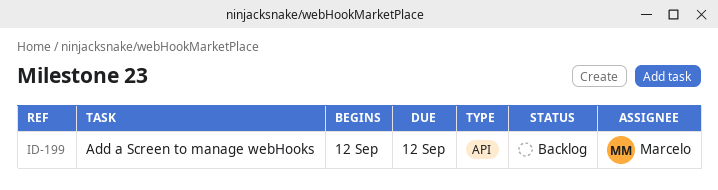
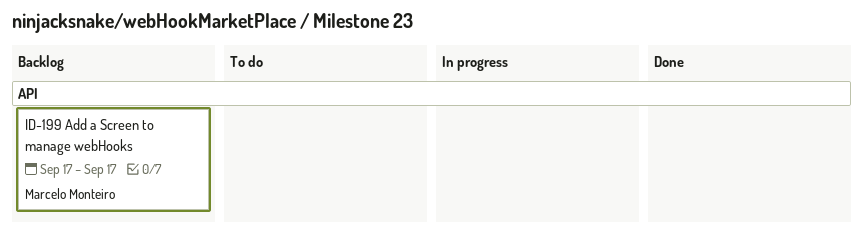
ID-199, start: Sep 12 -> Sep 17
ID-199, due: Sep 12 -> Sep 17

